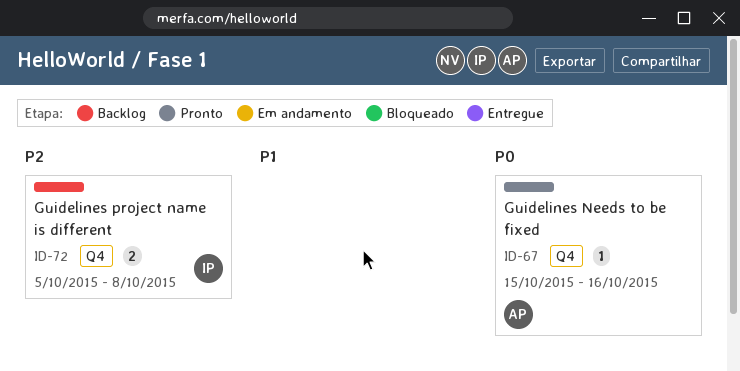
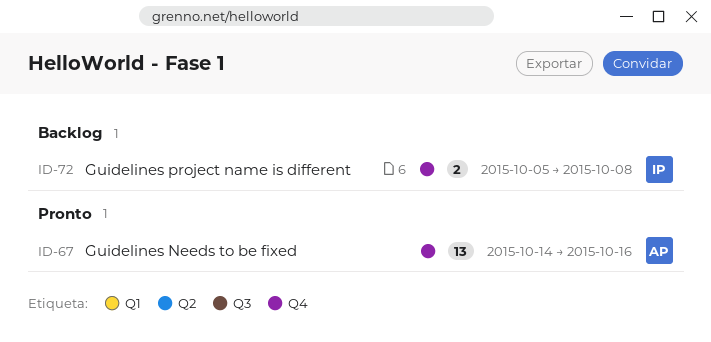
ID-67, estimate: 1 -> 13
ID-67, start: Oct 15 -> Oct 14

